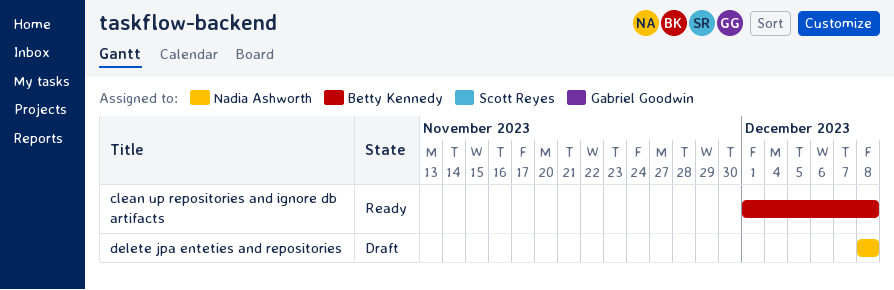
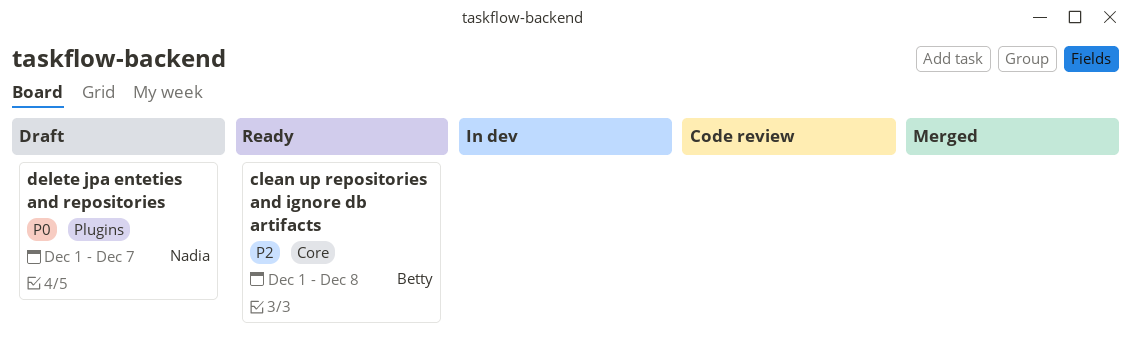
delete jpa enteties and repositories, start: Dec 8 -> Dec 1
delete jpa enteties and repositories, due: Dec 8 -> Dec 7

